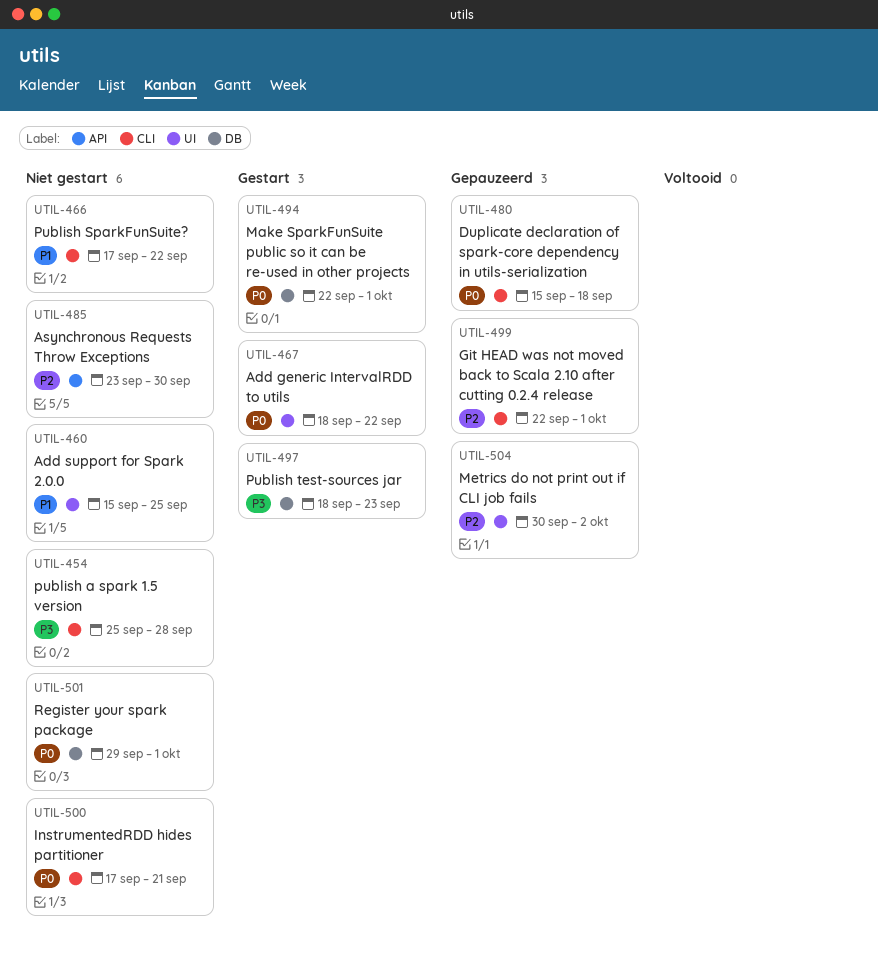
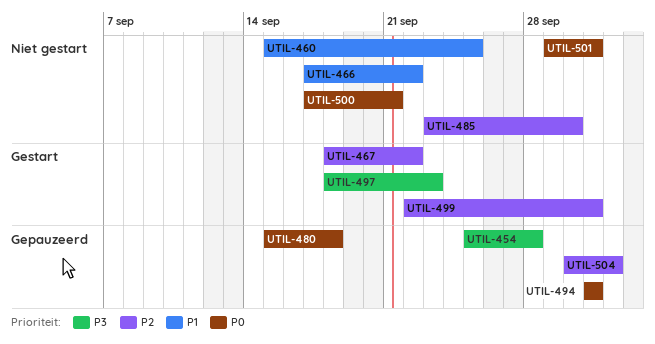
UTIL-454, status: Niet gestart -> Gepauzeerd
UTIL-467, priority: P0 -> P2
UTIL-494, status: Gestart -> Gepauzeerd
UTIL-494, start: Sep 22 -> Oct 1
UTIL-499, status: Gepauzeerd -> Gestart

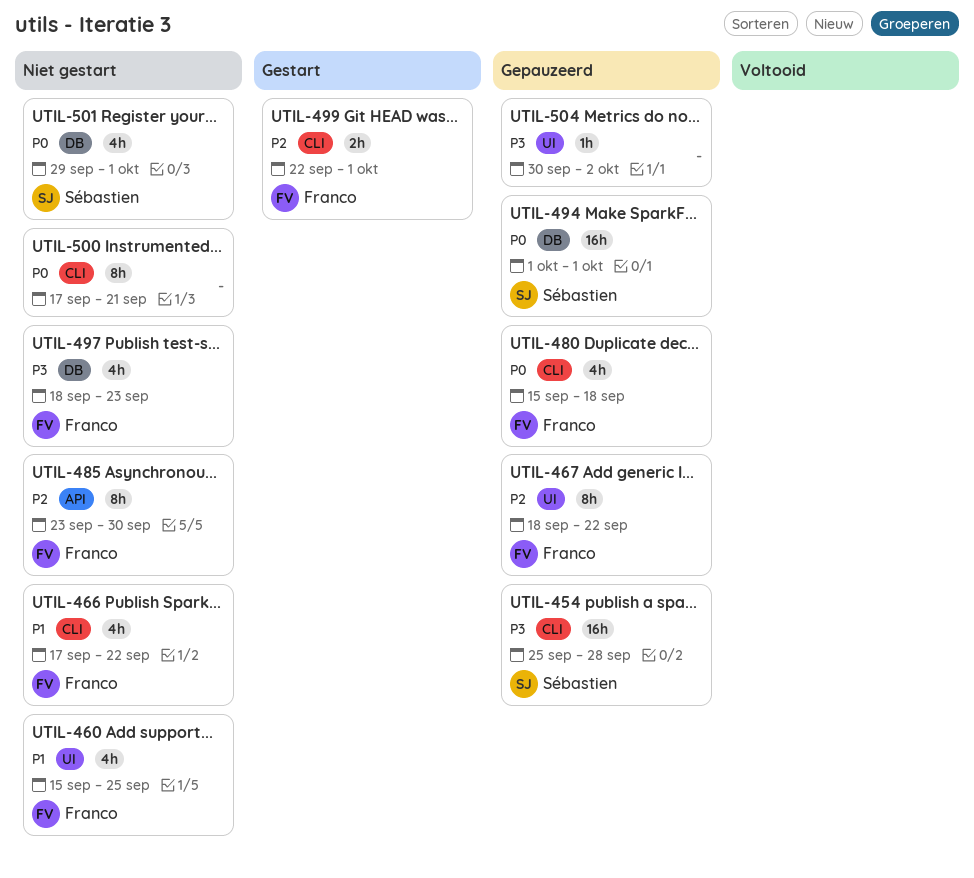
UTIL-467, status: Gestart -> Gepauzeerd
UTIL-497, status: Gestart -> Niet gestart
UTIL-504, priority: P2 -> P3

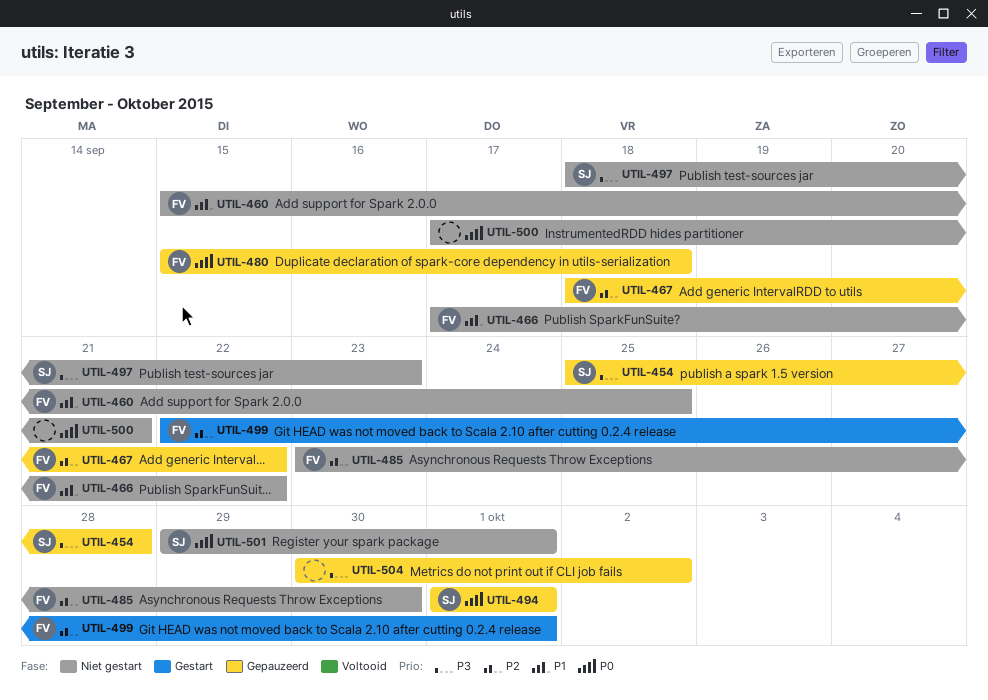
UTIL-497, owner: Franco -> Sébastien

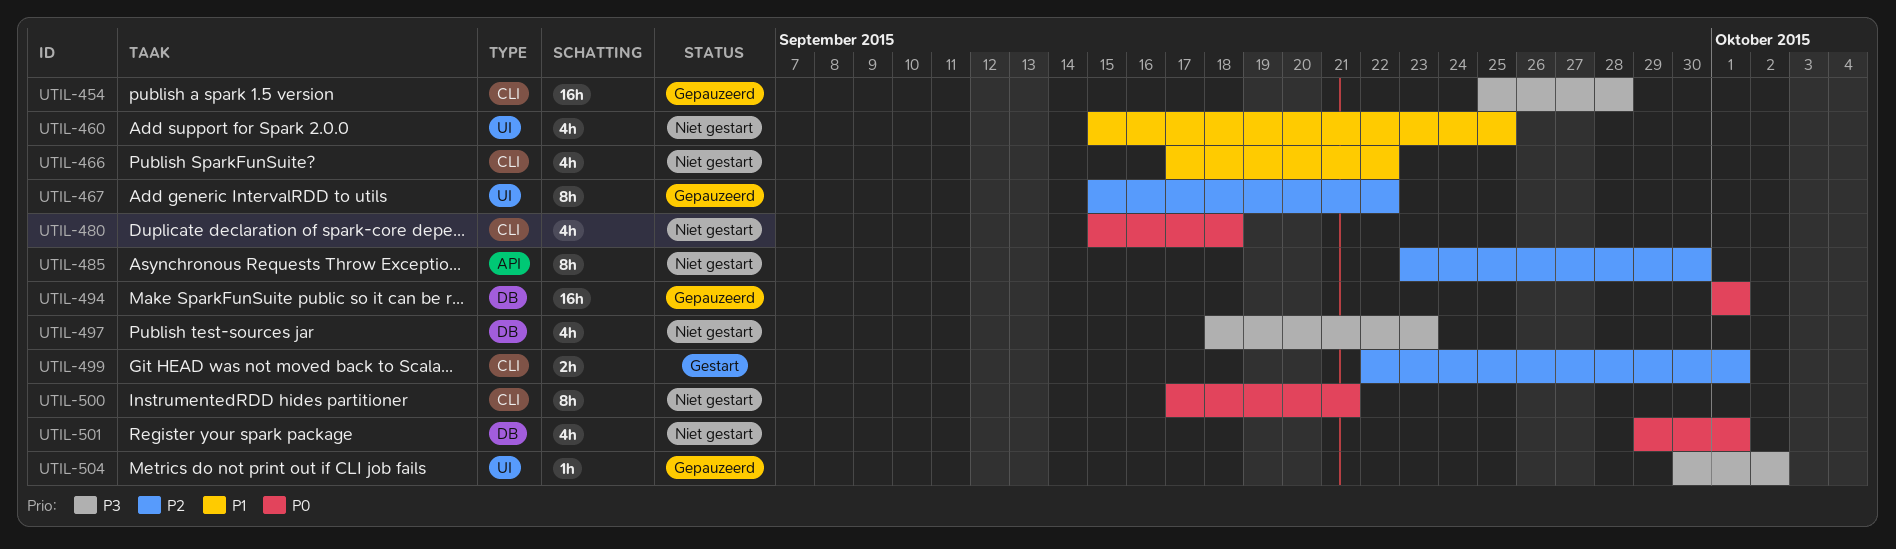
UTIL-467, start: Sep 18 -> Sep 15
UTIL-480, status: Gepauzeerd -> Niet gestart

